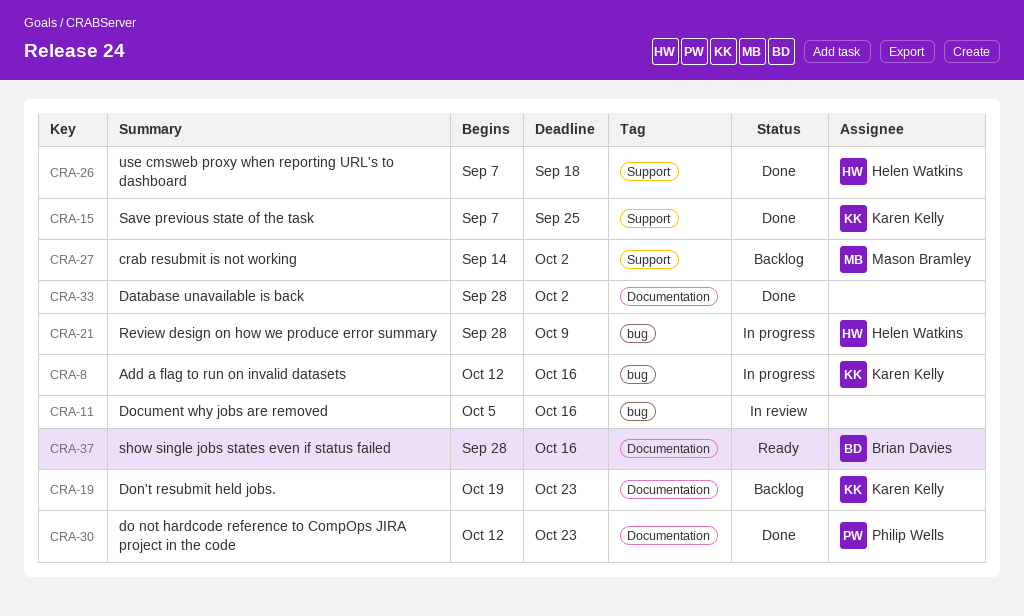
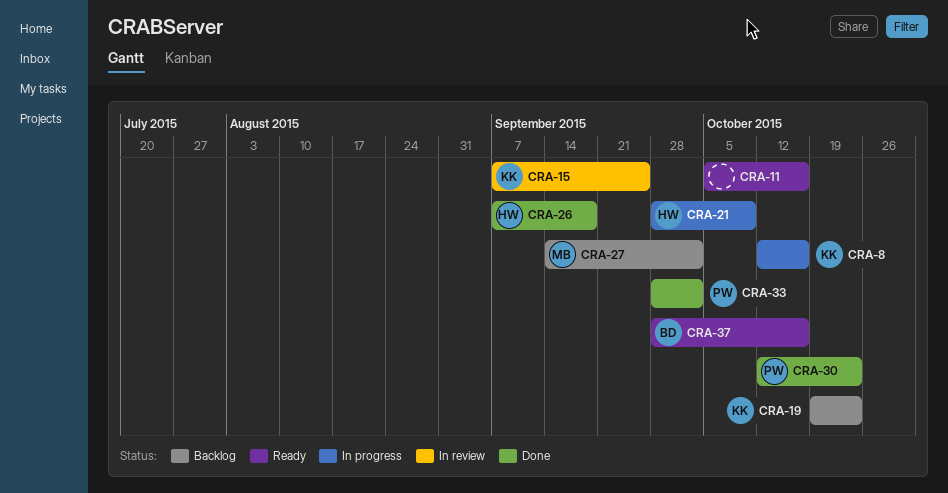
CRA-11, status: In review -> Ready
CRA-15, status: Done -> In review
CRA-33, owner: none -> Philip Wells

